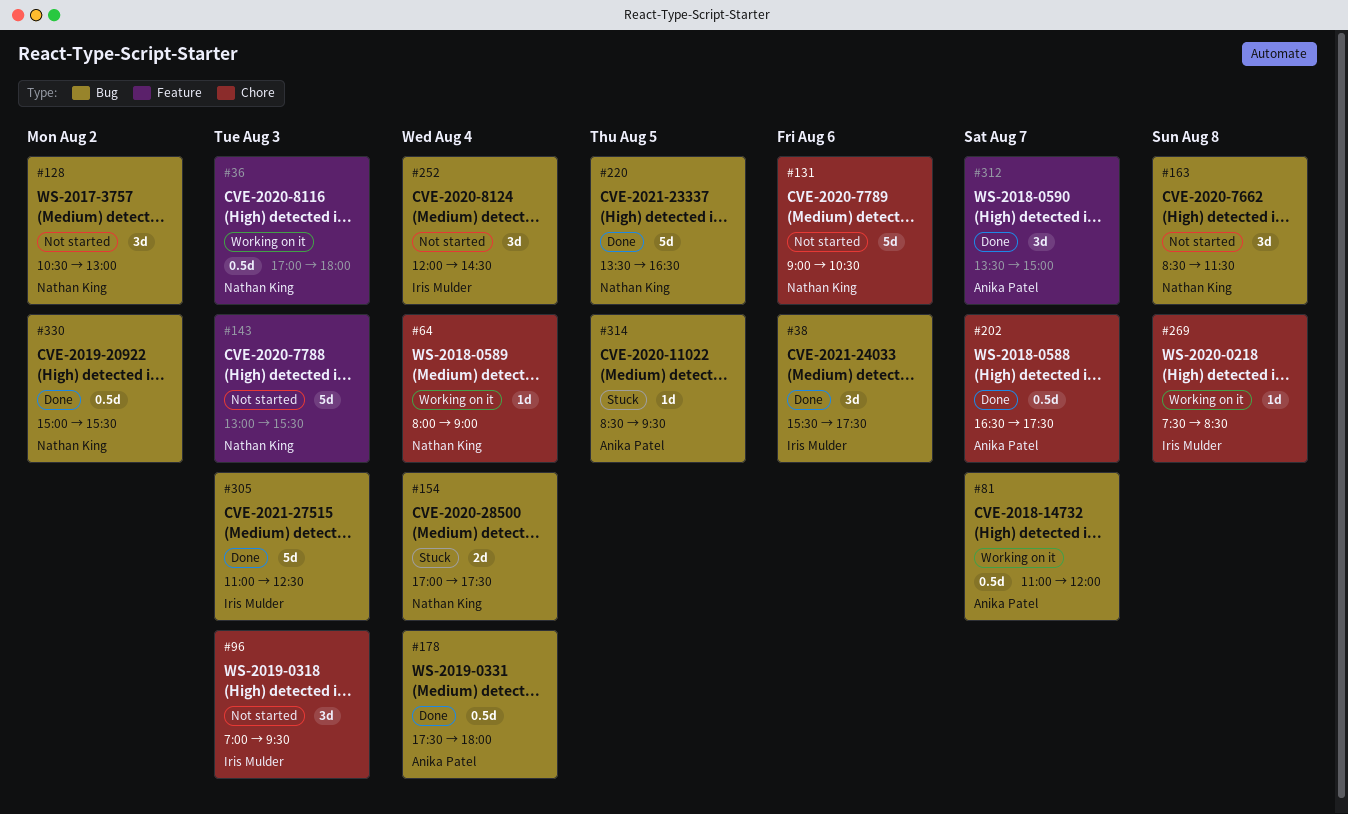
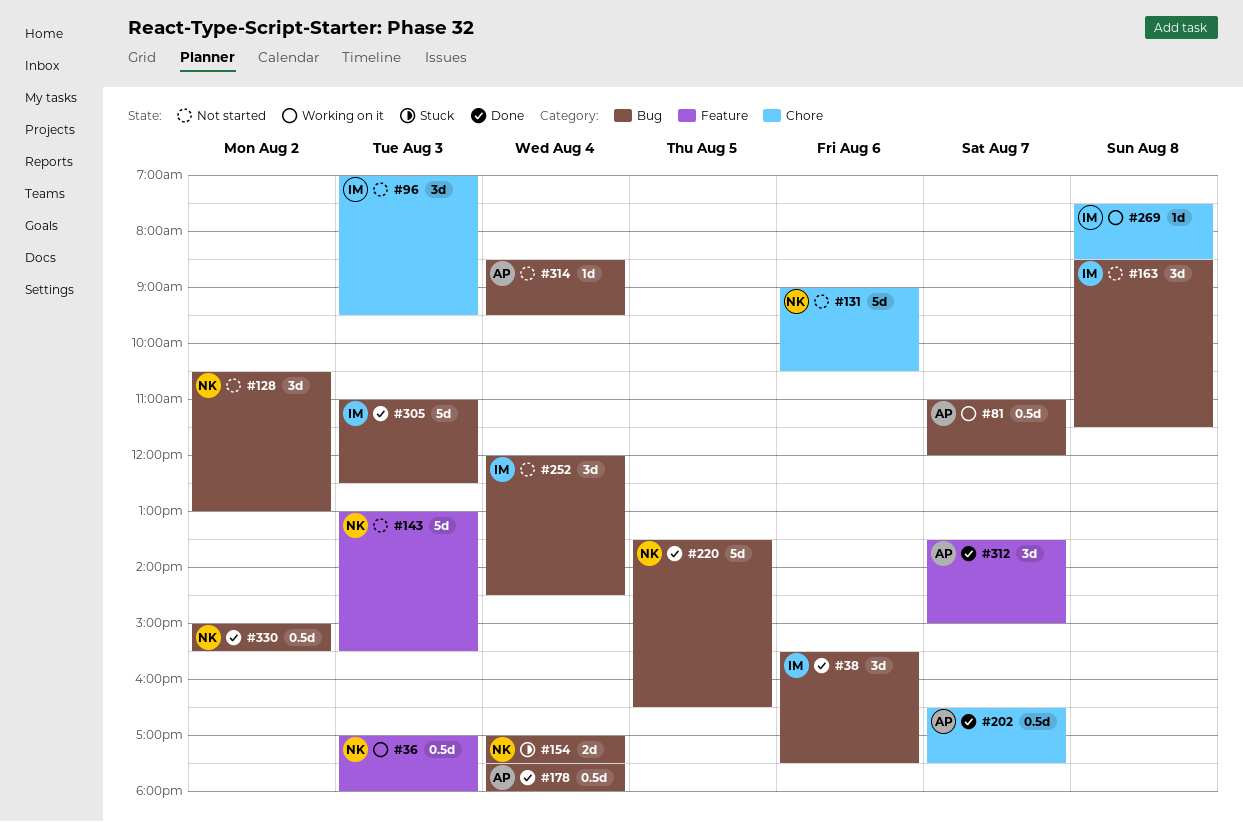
#64: present -> none
#163, owner: Nathan King -> Iris Mulder
#314, status: Stuck -> Not started
#314, day: Aug 5 -> Aug 4

